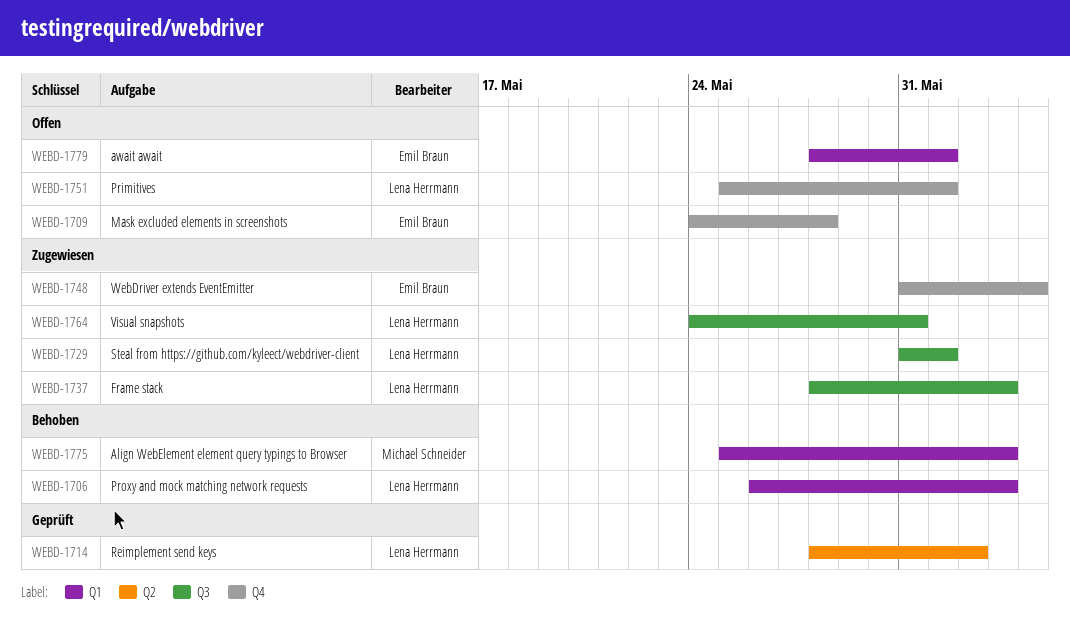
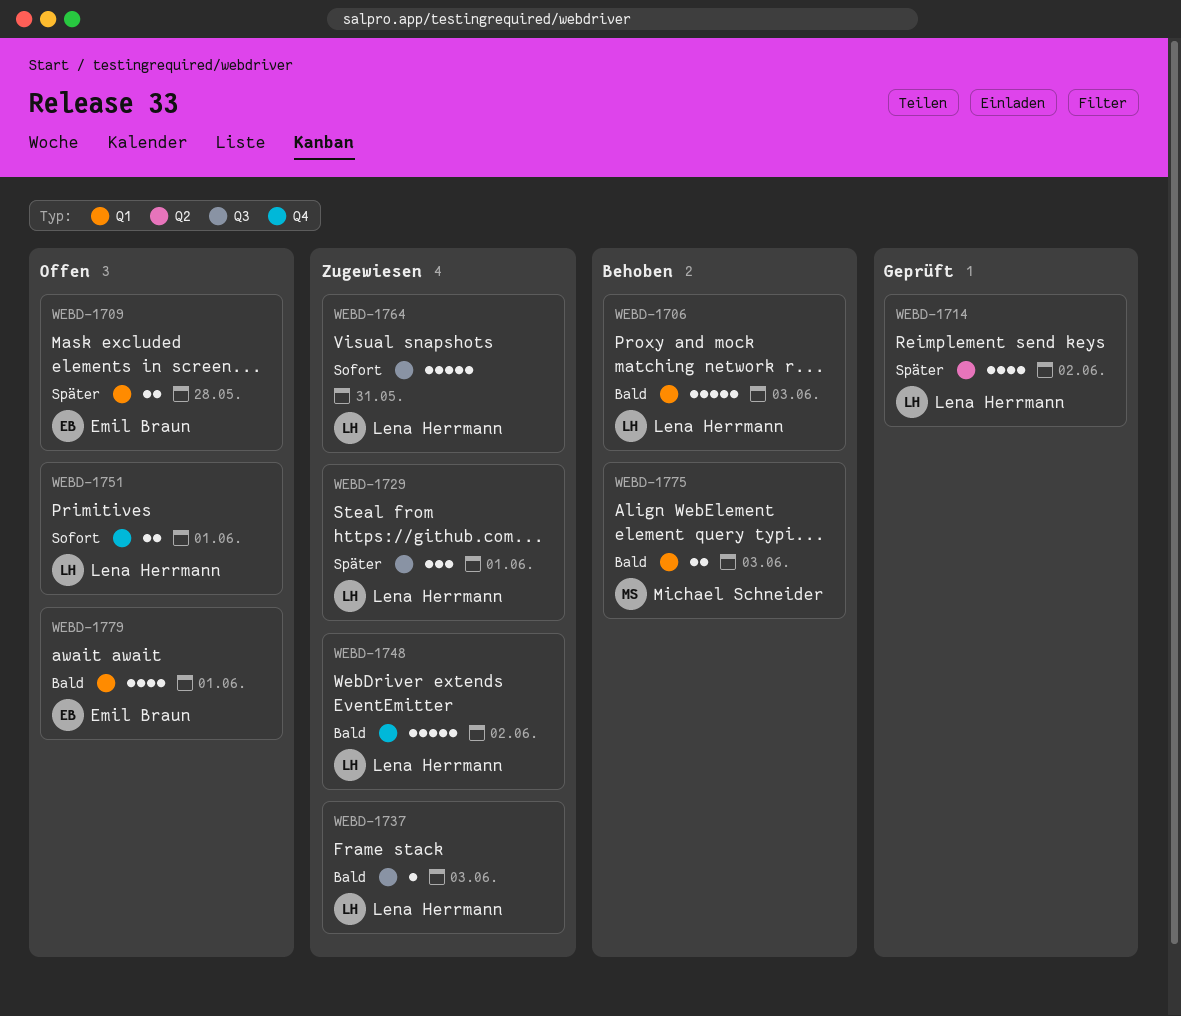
WEBD-1709, label: Q4 -> Q1
WEBD-1748, owner: Emil Braun -> Lena Herrmann
WEBD-1748, due: Jun 4 -> Jun 2

